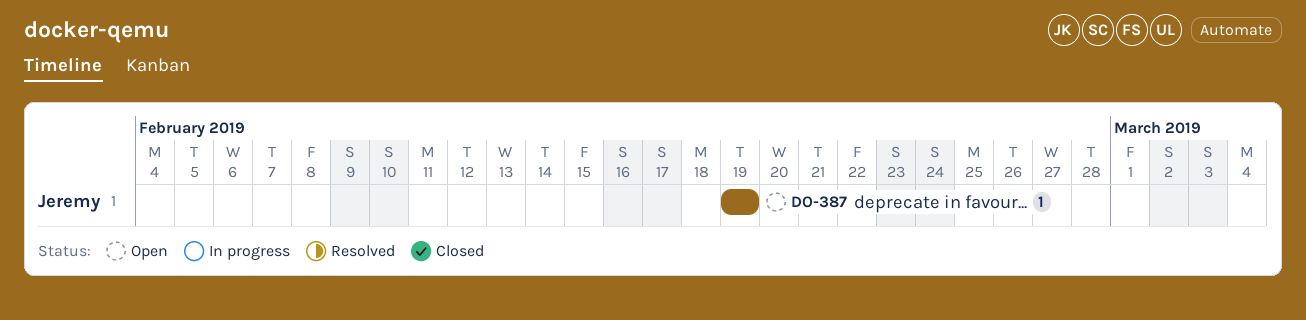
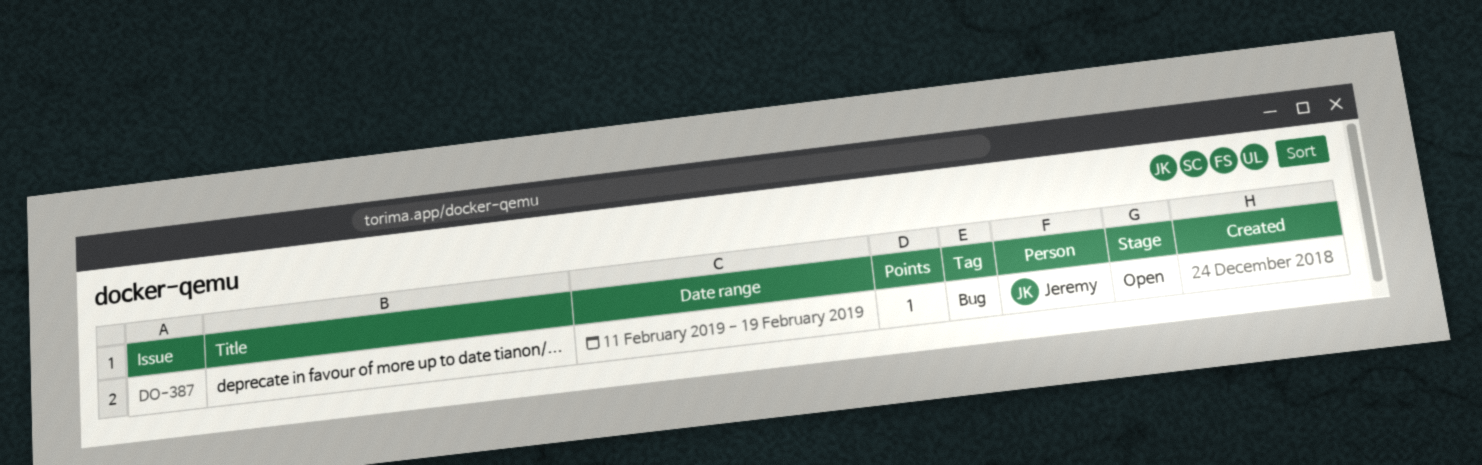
DO-387, start: Feb 19 -> Feb 11

